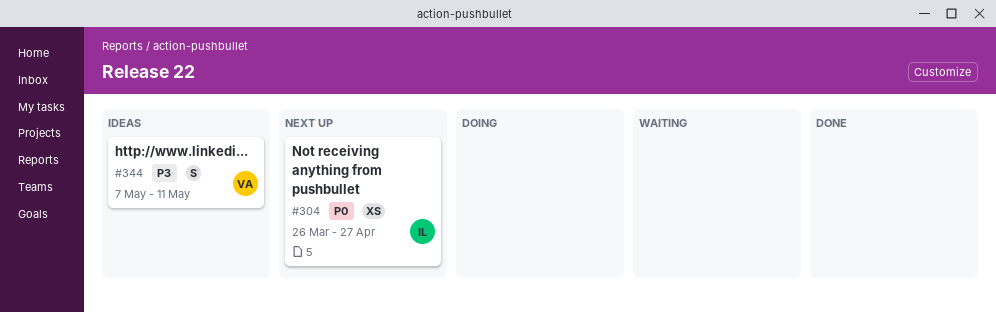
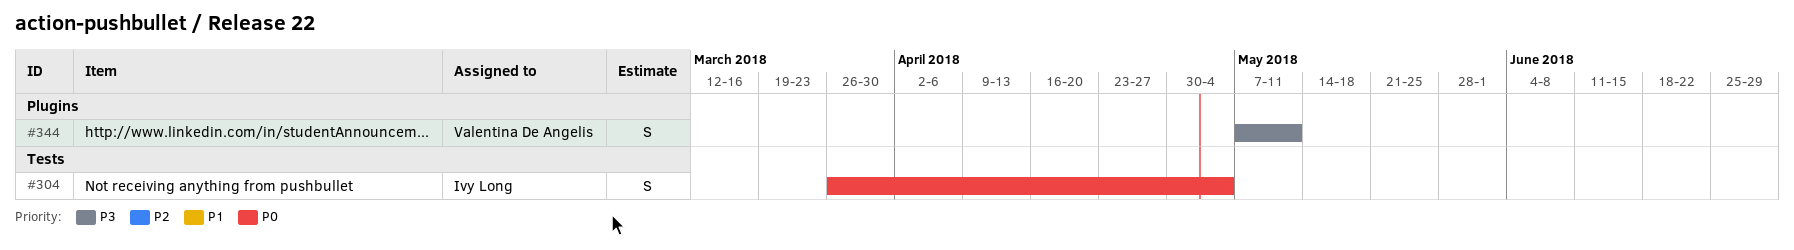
#304, estimate: XS -> S
#304, due: Apr 27 -> May 4

